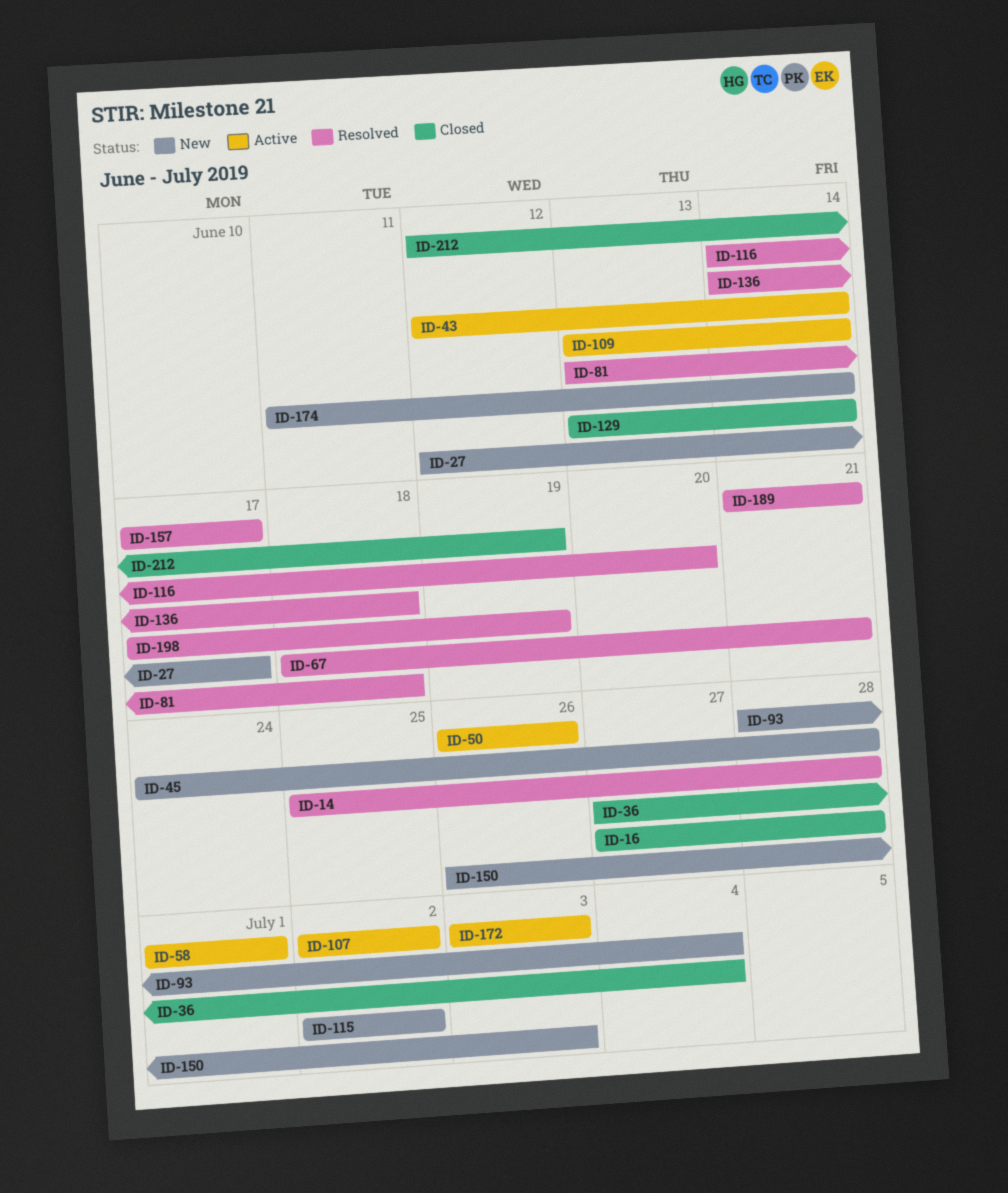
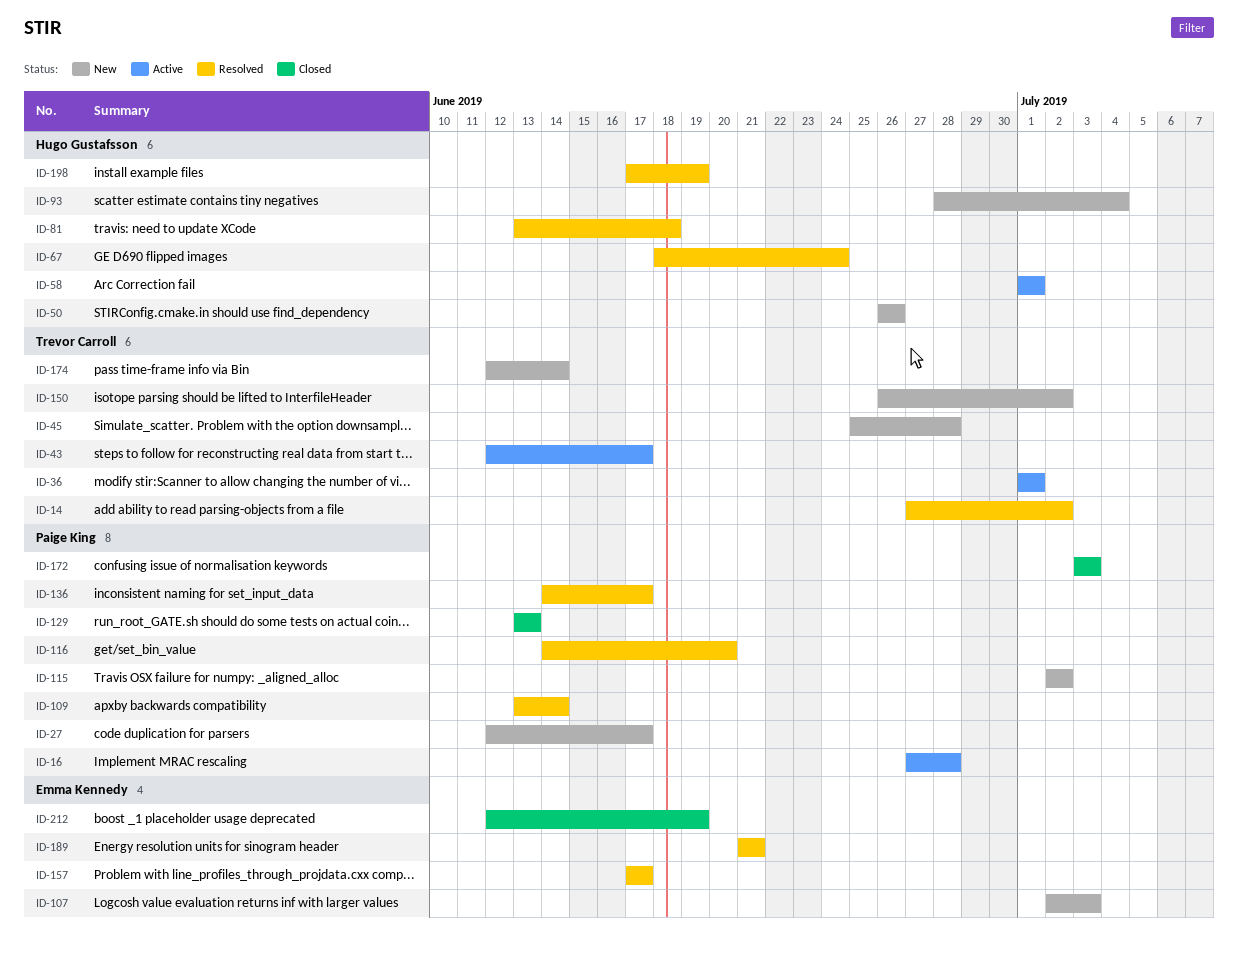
ID-14, start: Jun 25 -> Jun 27
ID-14, due: Jun 28 -> Jul 2
ID-16, status: Closed -> Active
ID-36, status: Closed -> Active
ID-36, start: Jun 27 -> Jul 1
ID-36, due: Jul 4 -> Jul 1
ID-43, due: Jun 14 -> Jun 17
ID-45, start: Jun 24 -> Jun 25
ID-50, status: Active -> New
ID-67, due: Jun 21 -> Jun 24
ID-107, status: Active -> New
ID-107, due: Jul 2 -> Jul 3
ID-109, status: Active -> Resolved
ID-129, due: Jun 14 -> Jun 13
ID-136, due: Jun 18 -> Jun 17
ID-150, due: Jul 3 -> Jul 2
ID-172, status: Active -> Closed
ID-174, start: Jun 11 -> Jun 12

